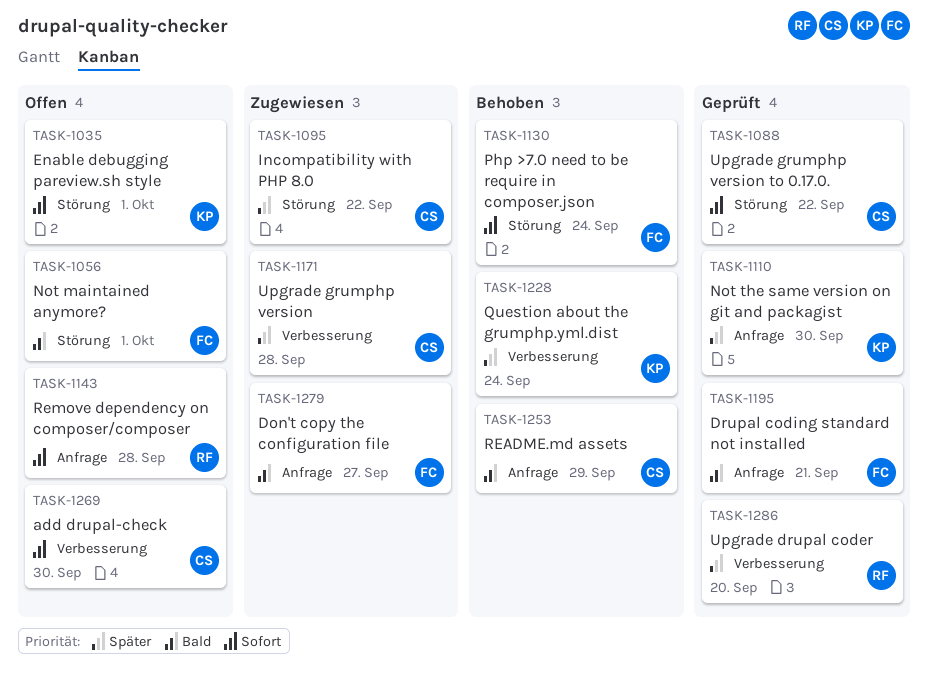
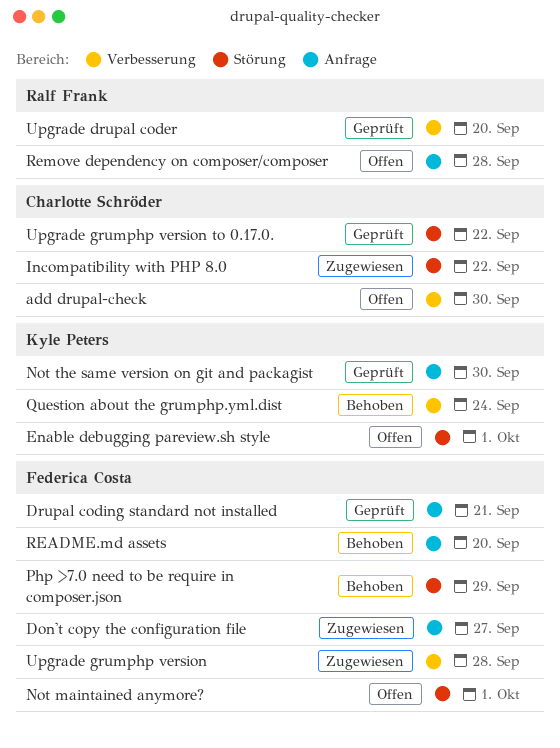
Php >7.0 need to be require in composer.json, due: Sep 24 -> Sep 29
README.md assets, owner: Charlotte Schröder -> Federica Costa
README.md assets, due: Sep 29 -> Sep 20
Upgrade grumphp version, owner: Charlotte Schröder -> Federica Costa

